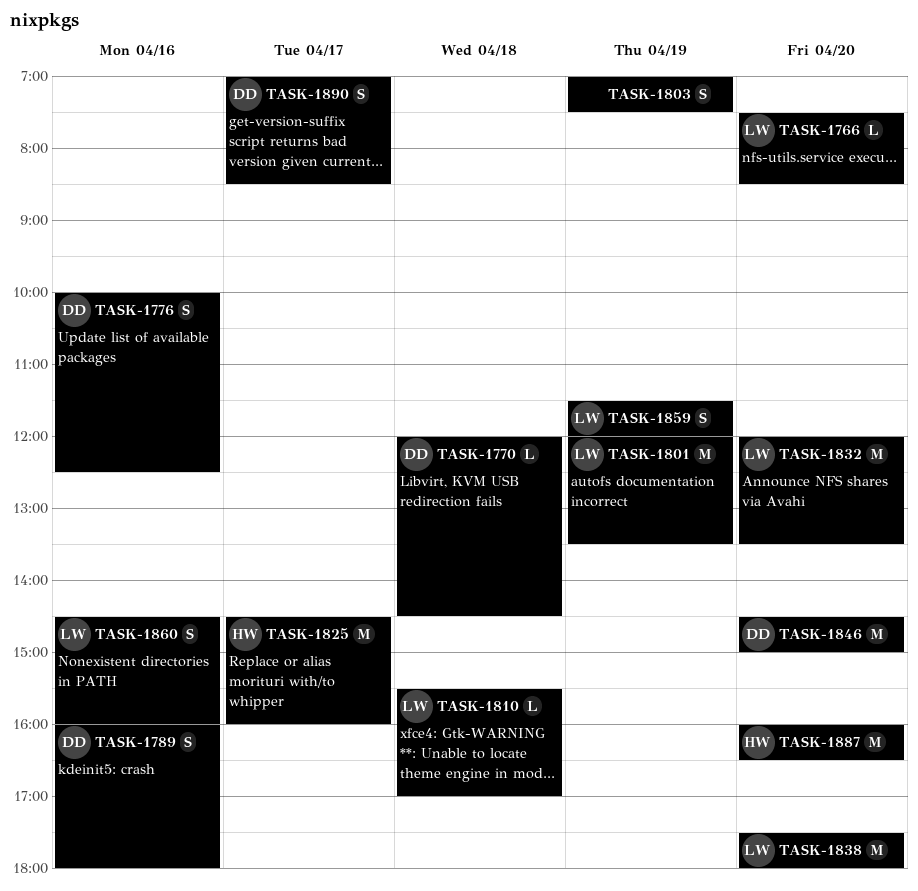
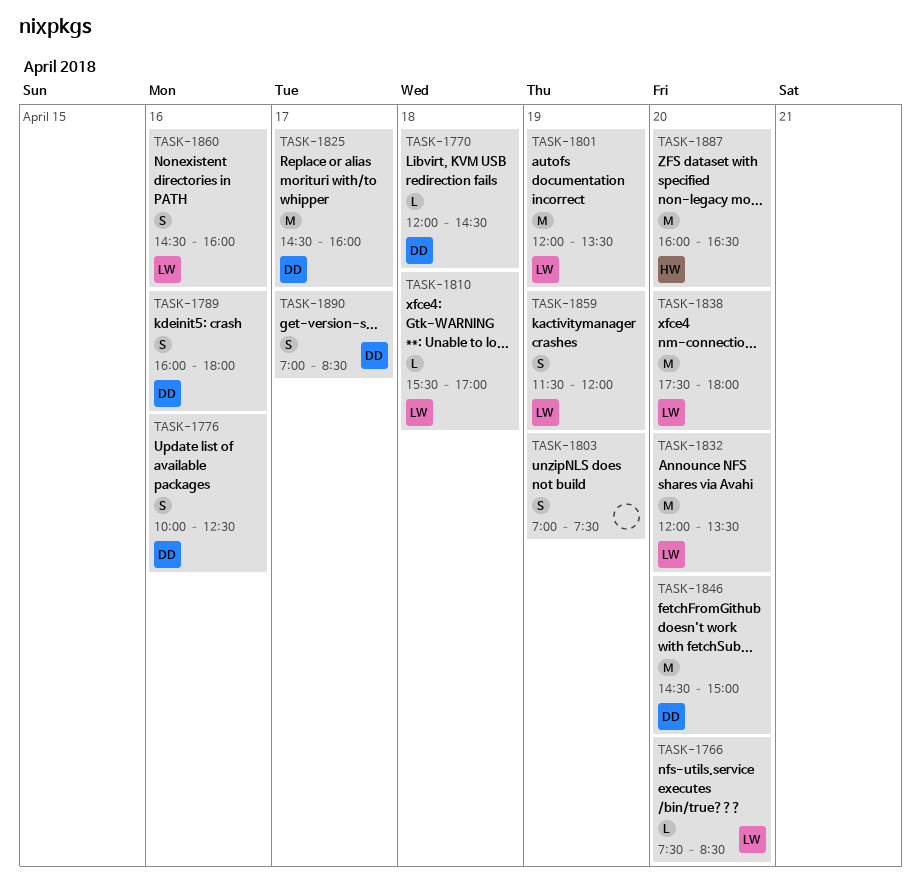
TASK-1825, owner: HW -> DD

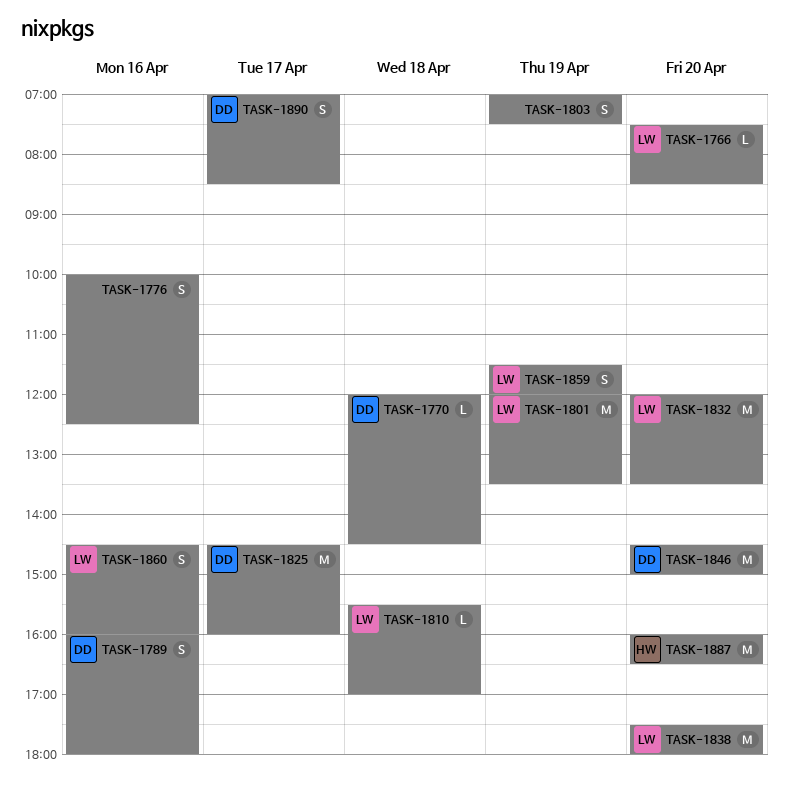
TASK-1776, owner: DD -> none

